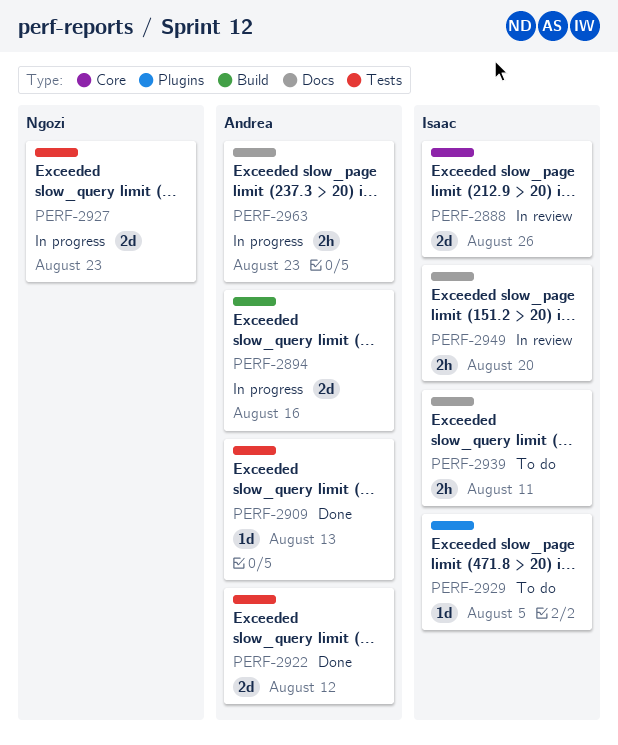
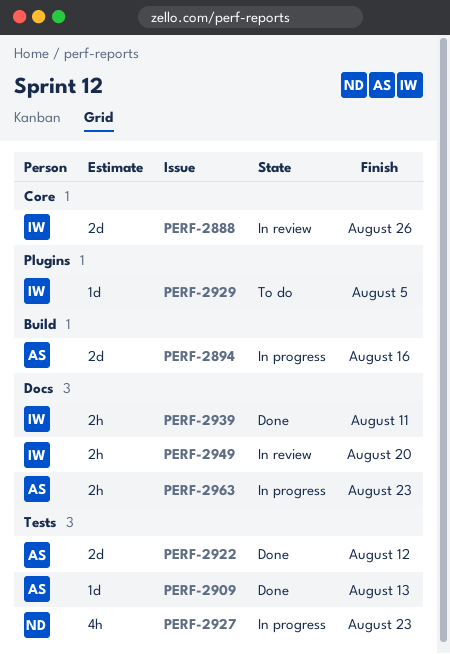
PERF-2927, estimate: 2d -> 4h
PERF-2939, status: To do -> Done

